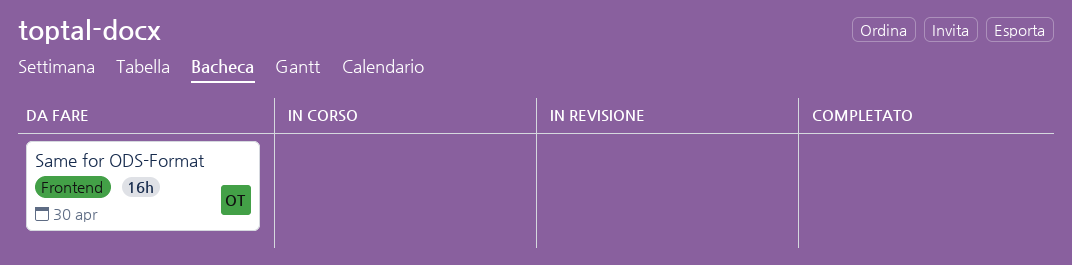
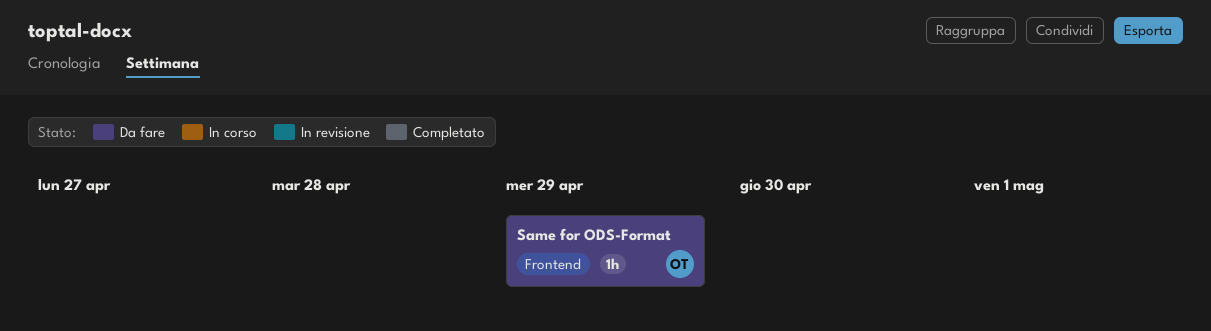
Same for ODS-Format, estimate: 16h -> 1h
Same for ODS-Format, due: Apr 30 -> Apr 29

